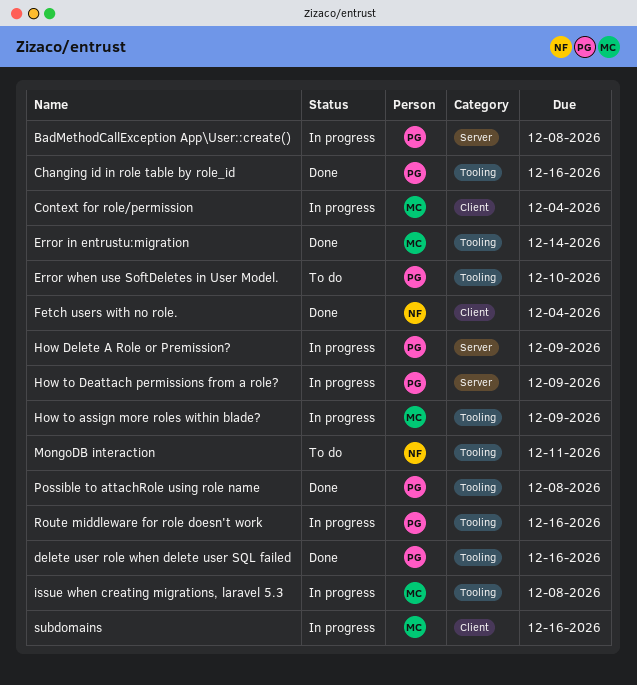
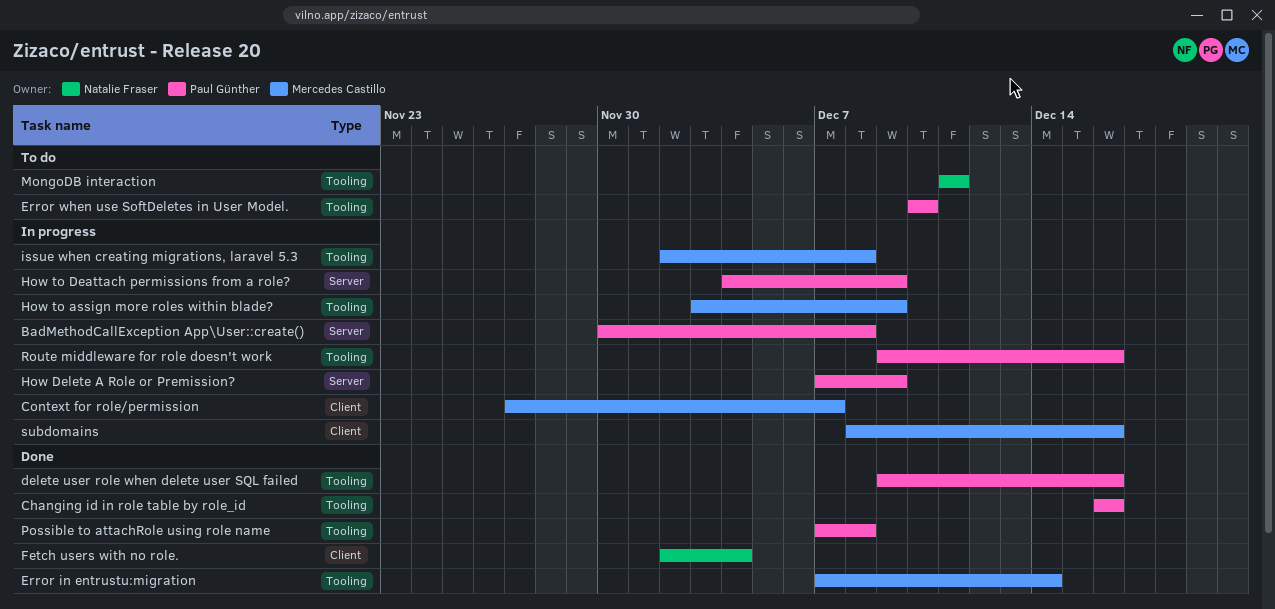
Context for role/permission, due: Dec 4 -> Dec 7

